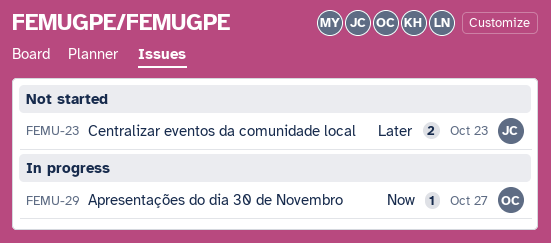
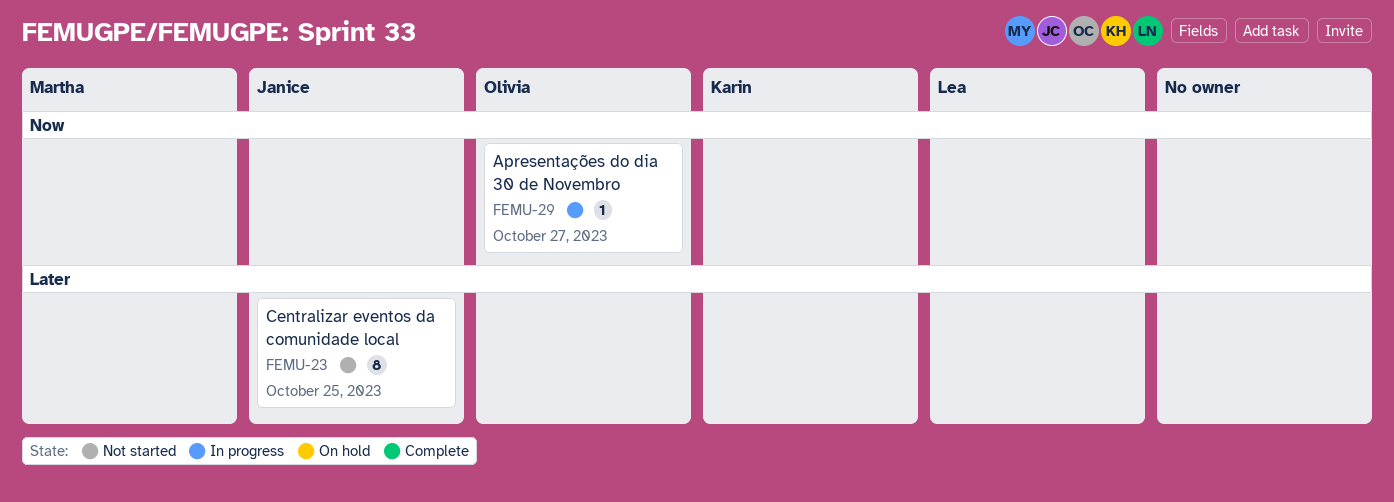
FEMU-23, estimate: 2 -> 8
FEMU-23, due: Oct 23 -> Oct 25

